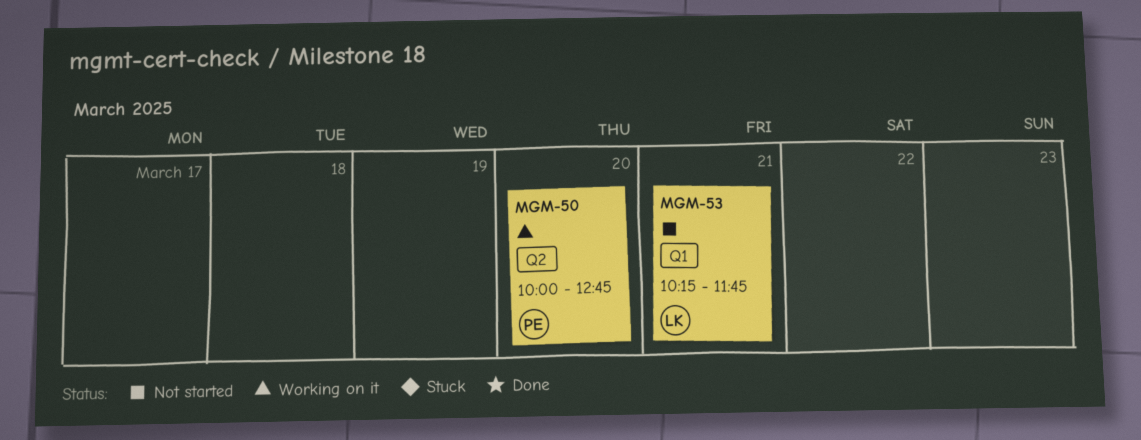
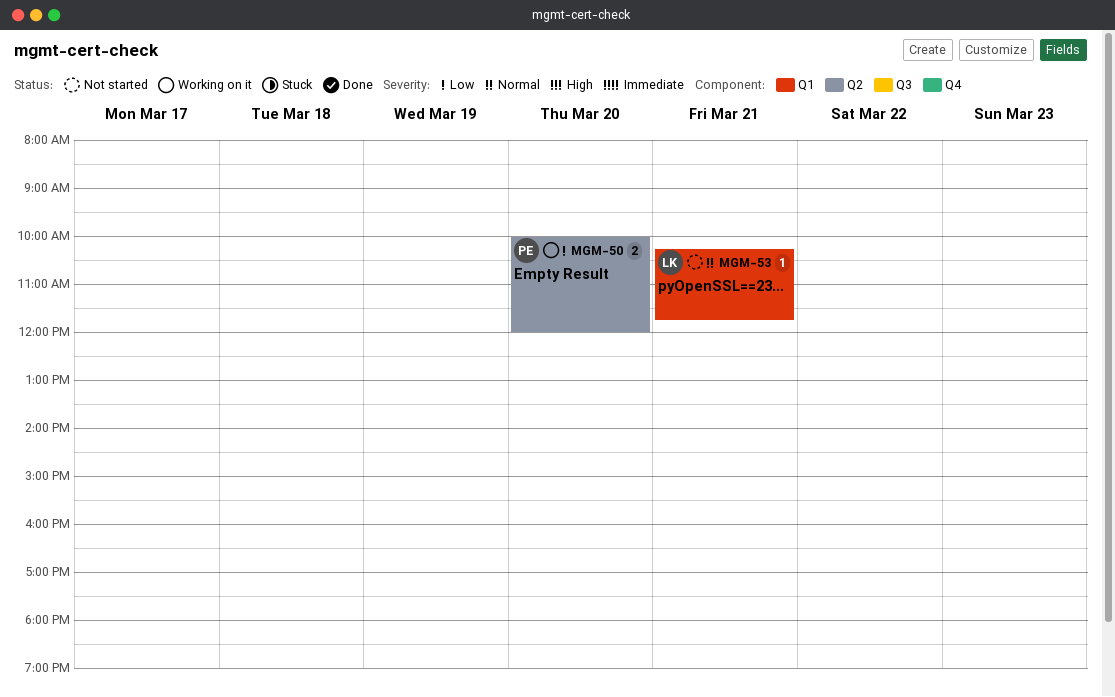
MGM-50, ends: 12:45 -> 12:00

